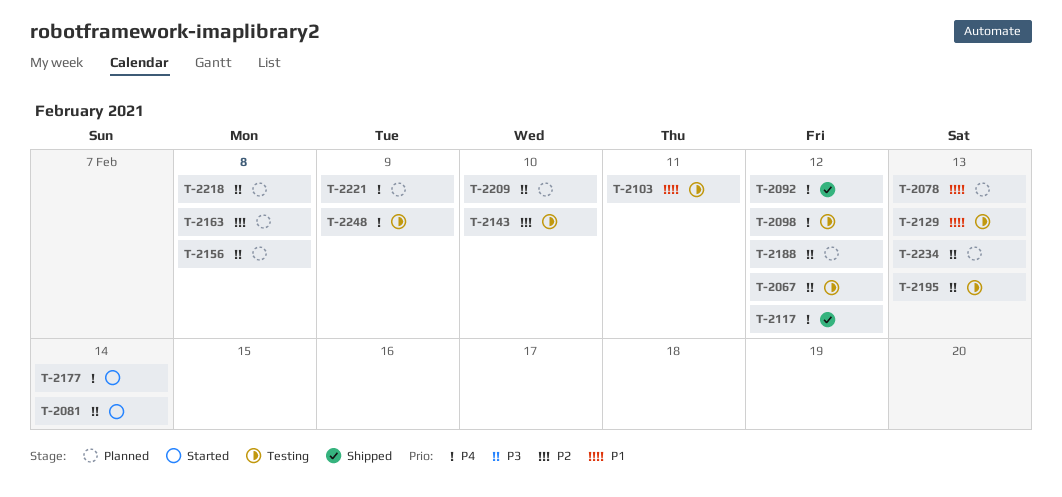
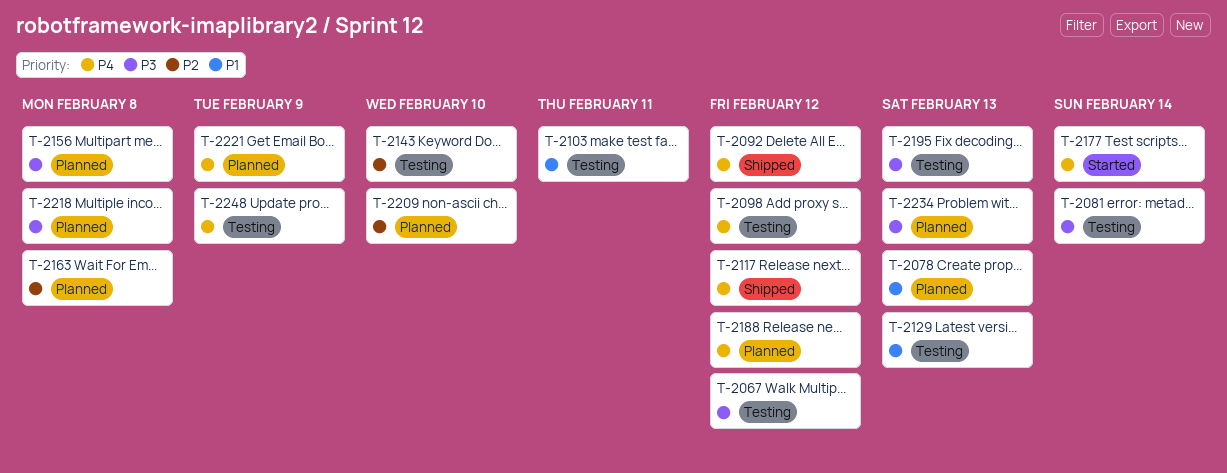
T-2081, status: Started -> Testing
T-2188, priority: P3 -> P4
T-2209, priority: P3 -> P2

